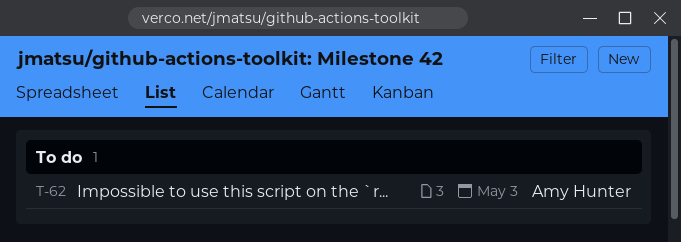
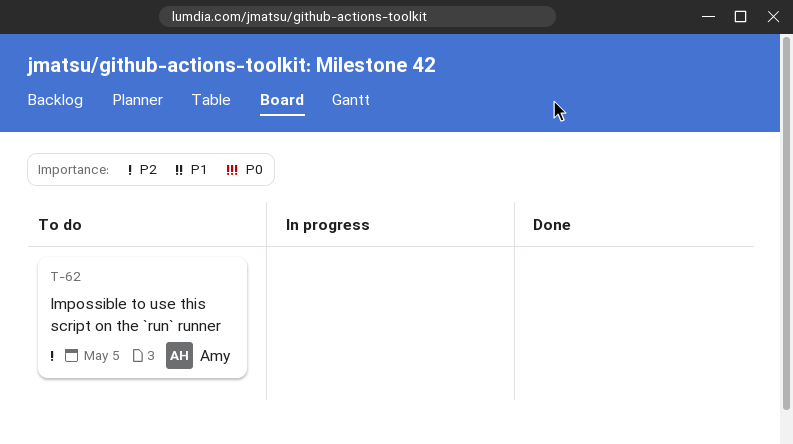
T-62, due: May 3 -> May 5

